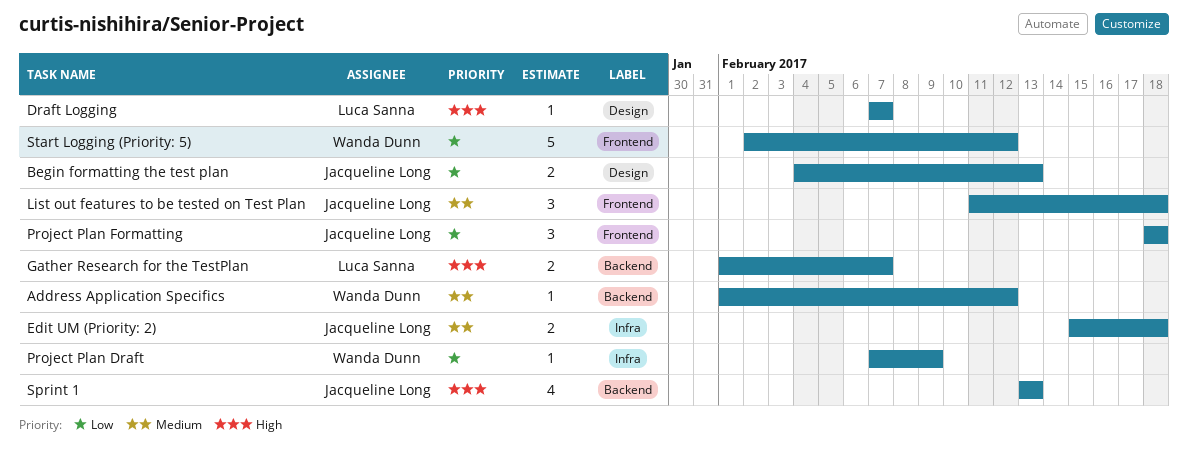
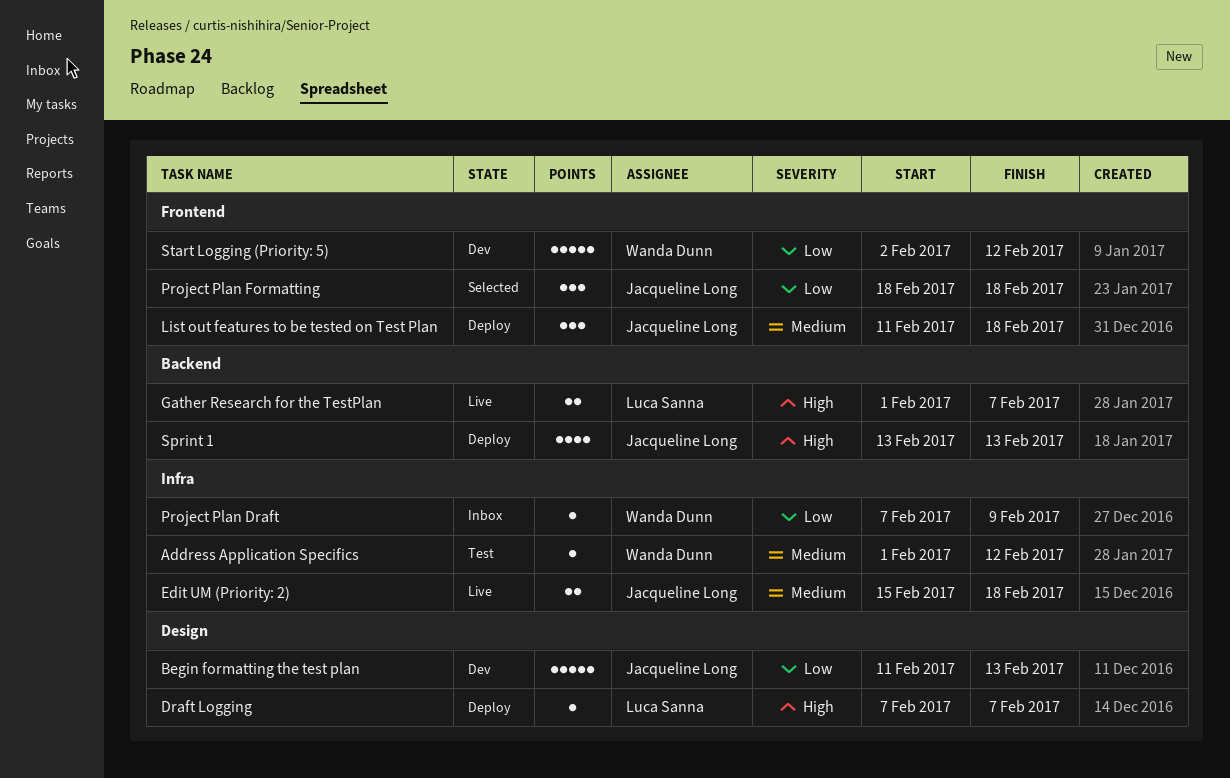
Address Application Specifics, label: Backend -> Infra
Begin formatting the test plan, estimate: 2 -> 5
Begin formatting the test plan, start: Feb 4 -> Feb 11

